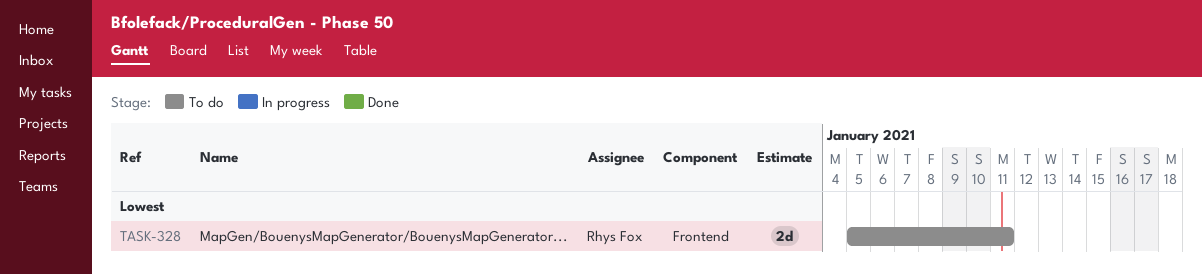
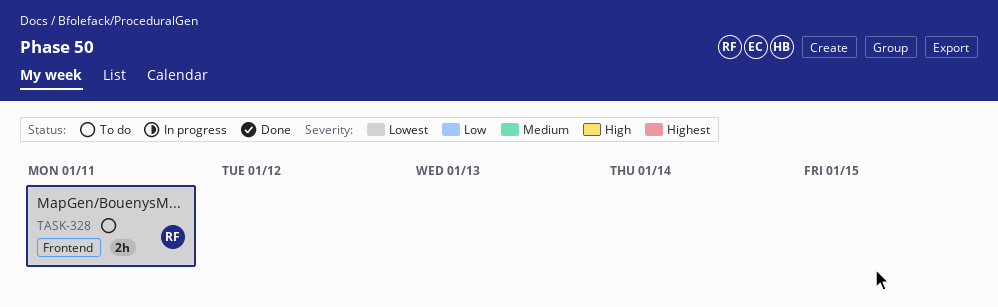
TASK-328, estimate: 2d -> 2h

